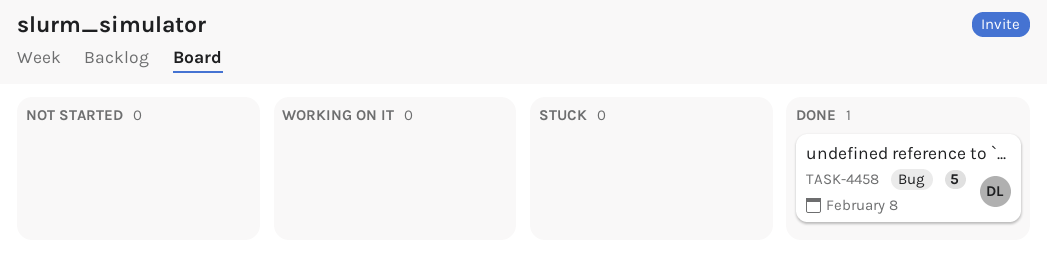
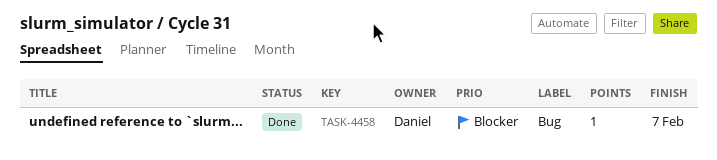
TASK-4458, estimate: 5 -> 1
TASK-4458, due: Feb 8 -> Feb 7

